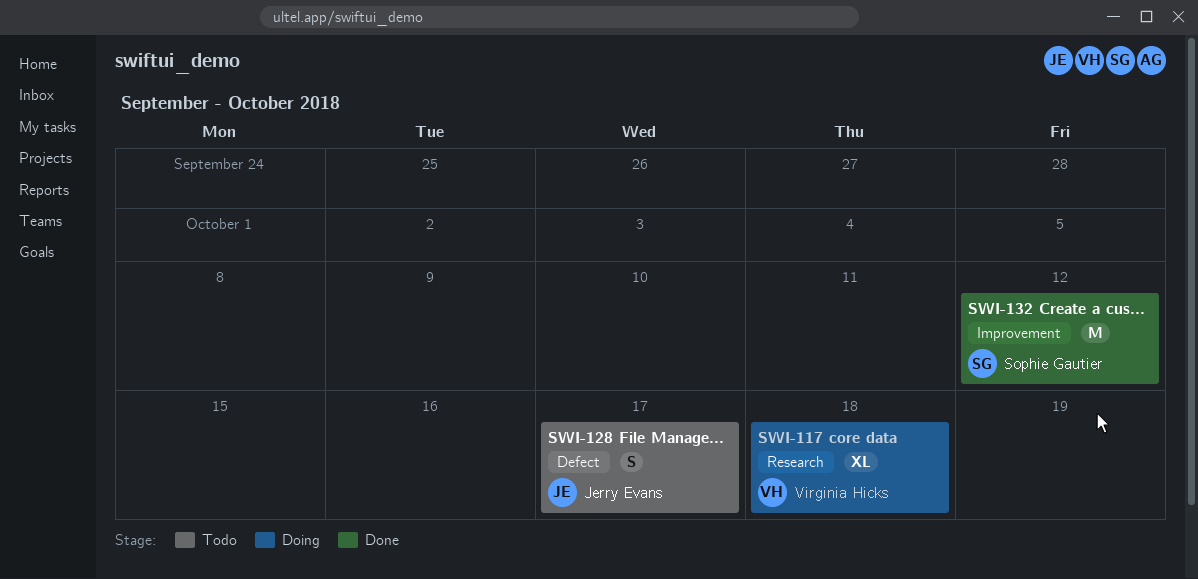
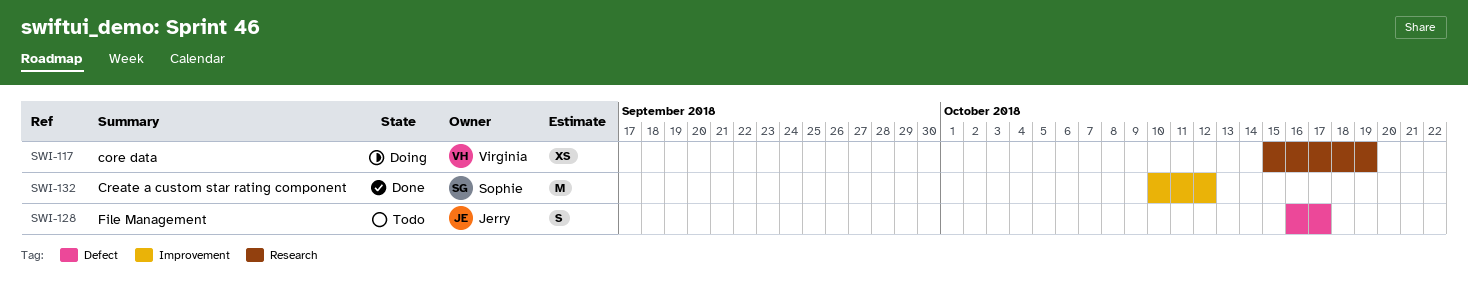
SWI-117, estimate: XL -> XS
SWI-117, due: Oct 18 -> Oct 19

